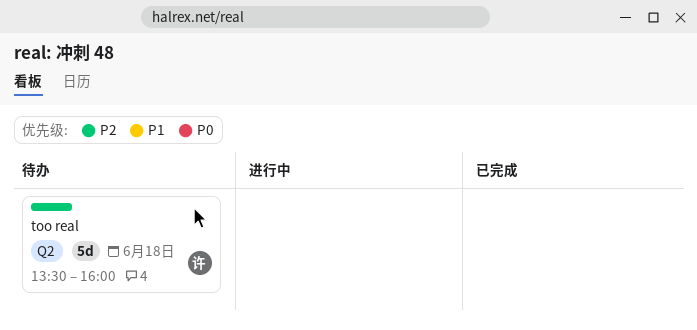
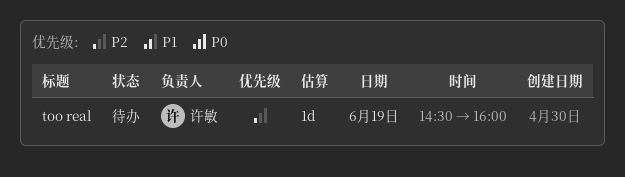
too real, estimate: 5d -> 1d
too real, day: Jun 18 -> Jun 19
too real, begins: 13:30 -> 14:30

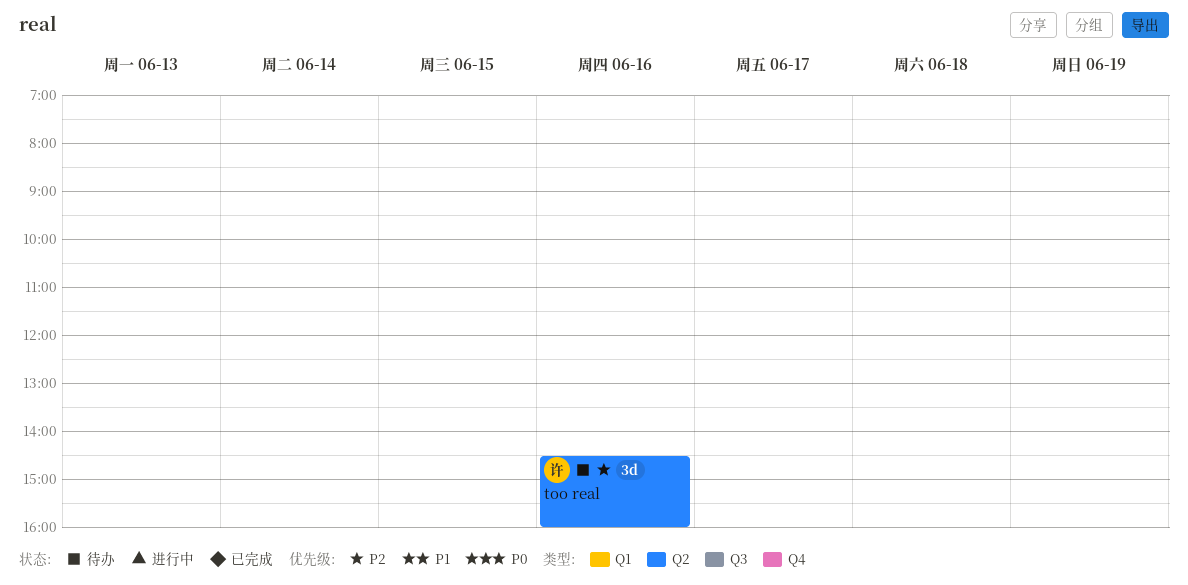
too real, estimate: 1d -> 3d
too real, day: Jun 19 -> Jun 16

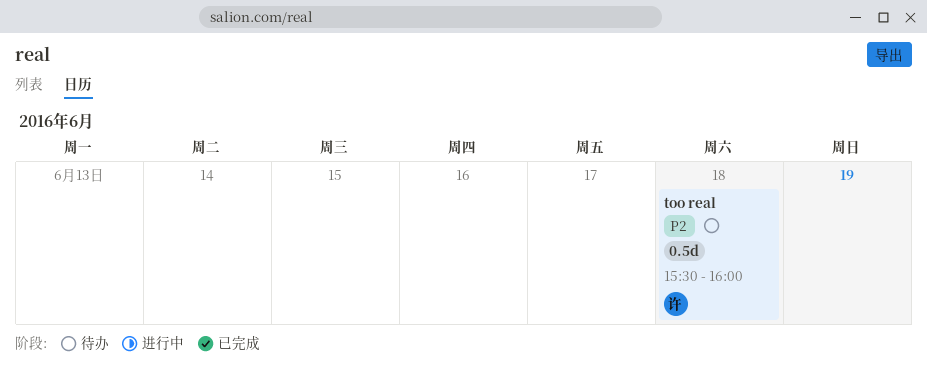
too real, estimate: 3d -> 0.5d
too real, day: Jun 16 -> Jun 18
too real, begins: 14:30 -> 15:30

